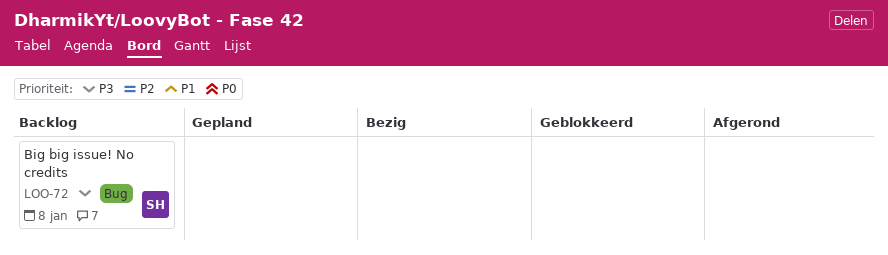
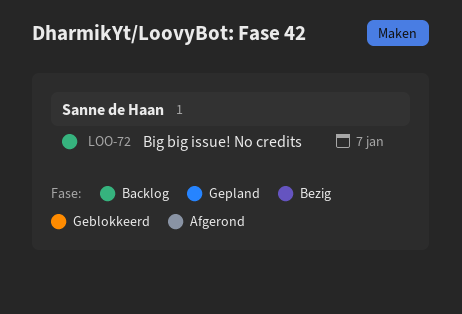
LOO-72, due: Jan 8 -> Jan 7

